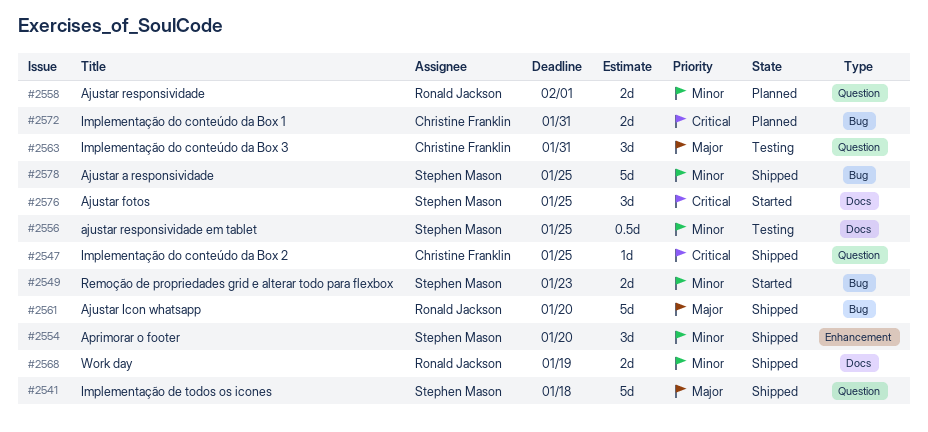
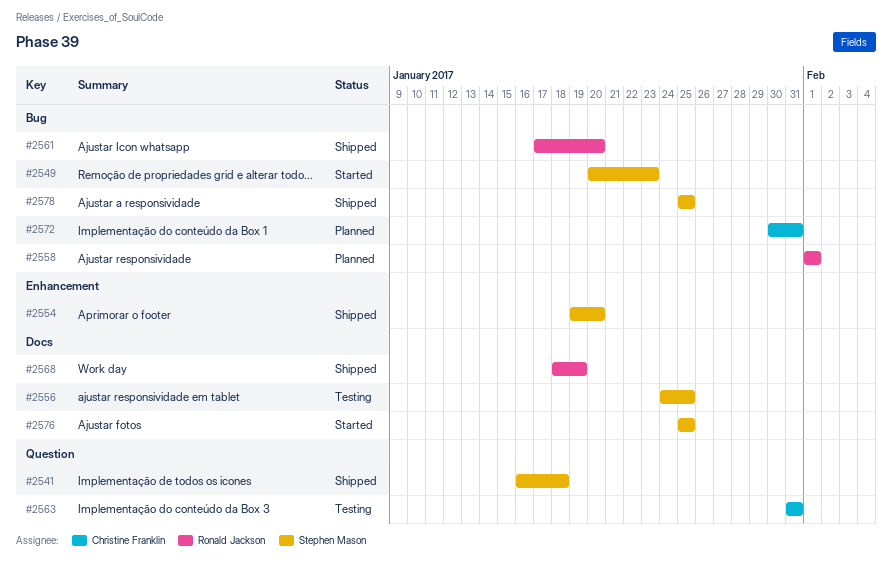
#2547: present -> none
#2558, label: Question -> Bug

